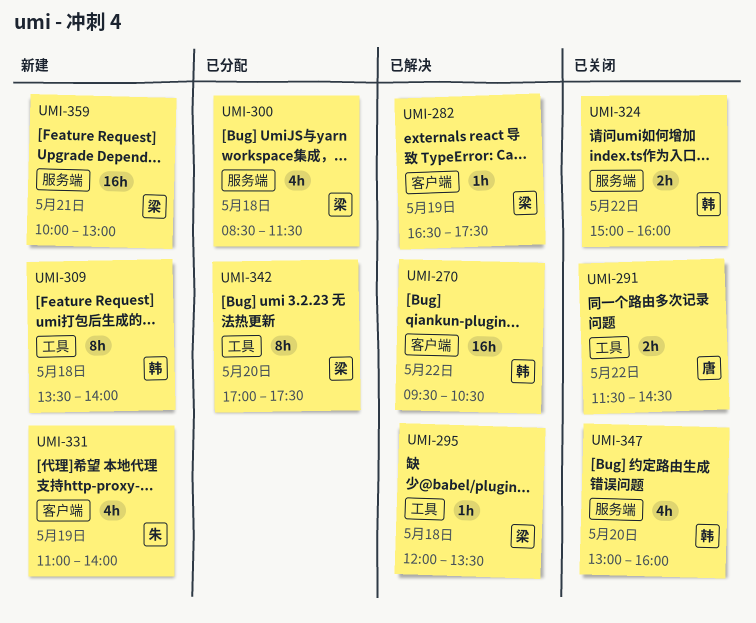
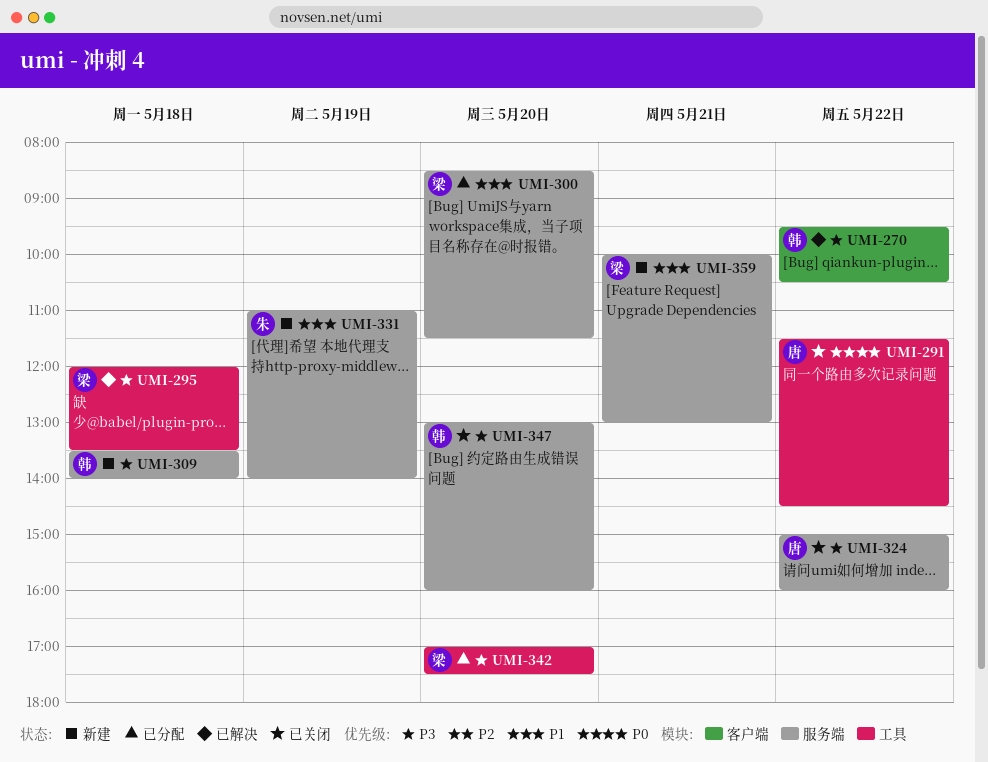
UMI-282: present -> none
UMI-300, day: May 18 -> May 20
UMI-309, label: 工具 -> 服务端
UMI-324, owner: 韩 -> 唐
UMI-331, label: 客户端 -> 服务端

